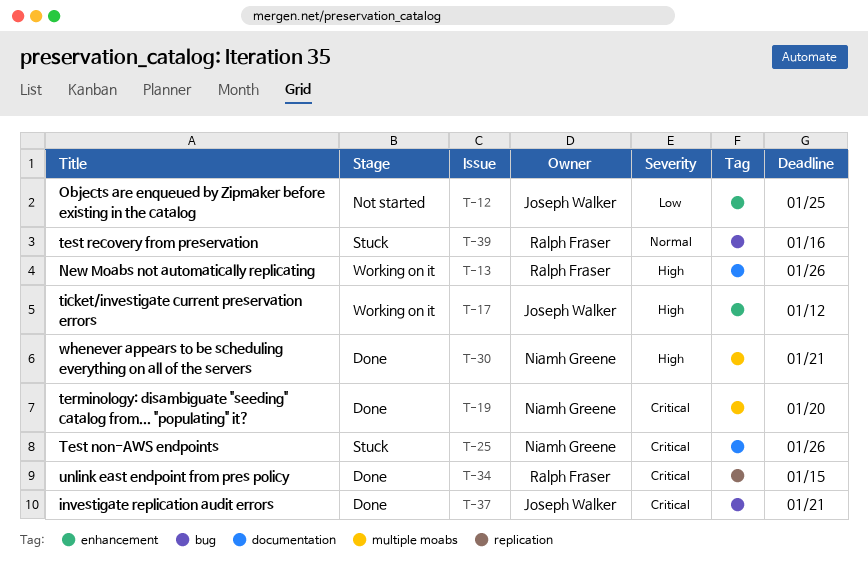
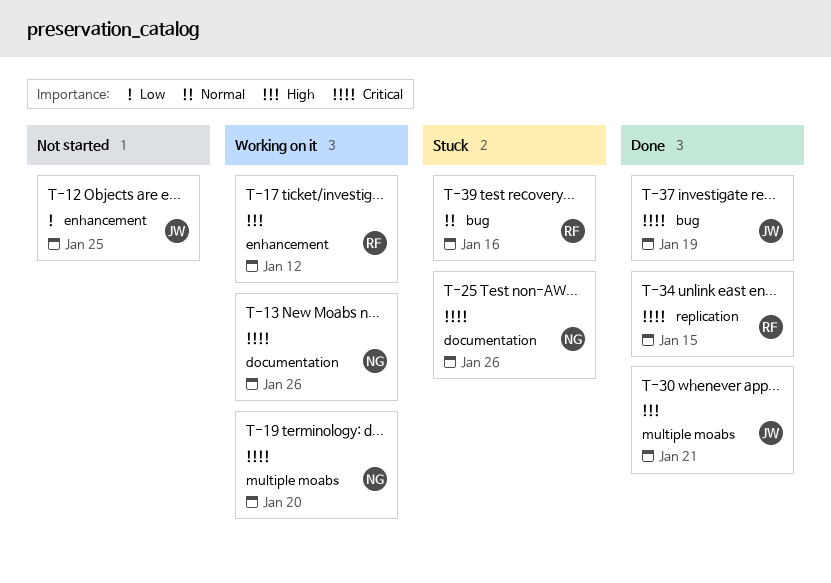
T-13, owner: Ralph Fraser -> Niamh Greene
T-13, priority: High -> Critical
T-17, owner: Joseph Walker -> Ralph Fraser
T-19, status: Done -> Working on it
T-30, owner: Niamh Greene -> Joseph Walker
T-37, due: Jan 21 -> Jan 19

